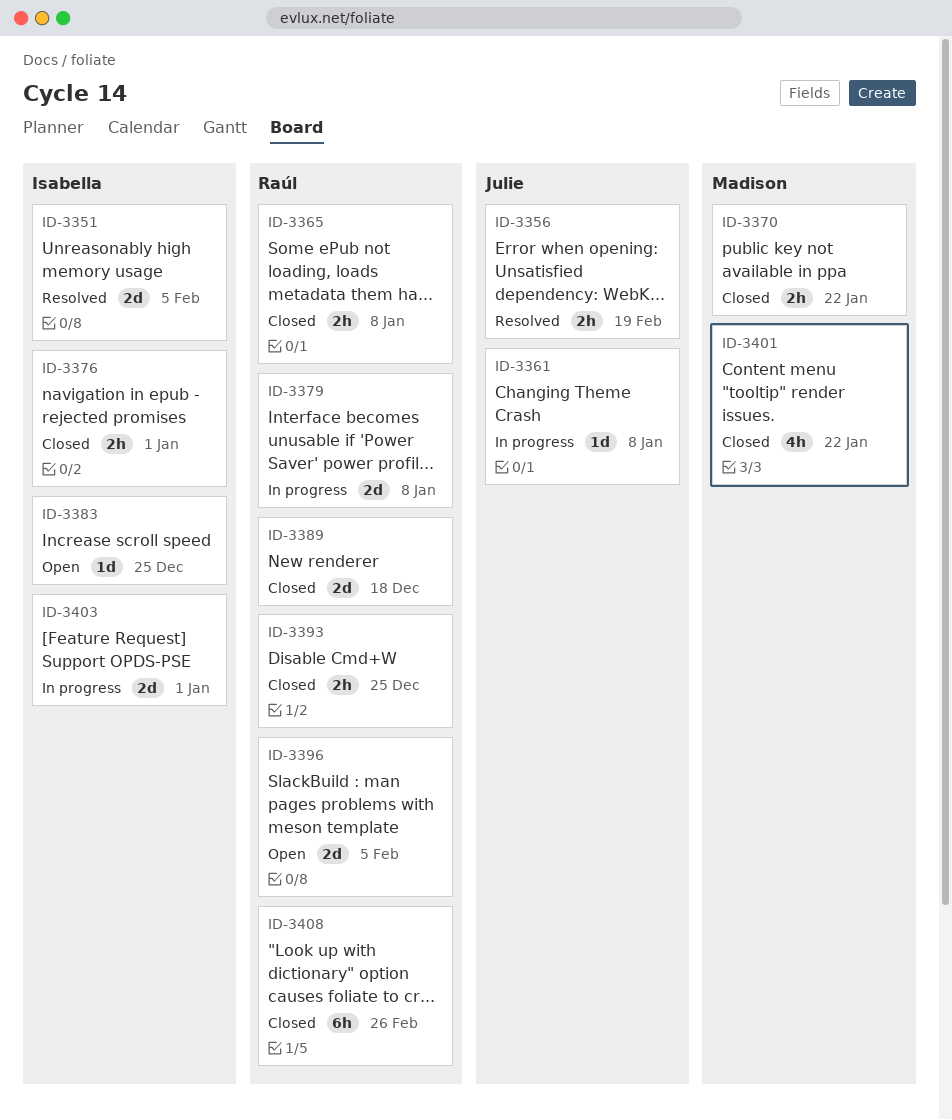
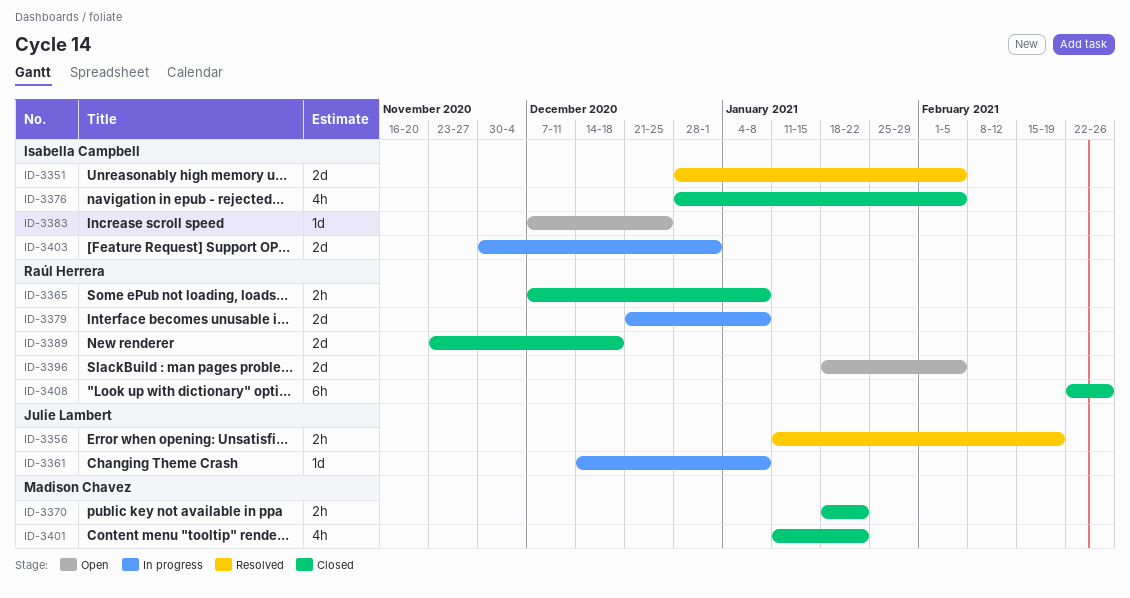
ID-3376, estimate: 2h -> 4h
ID-3376, due: Jan 1 -> Feb 5
ID-3393: present -> none

